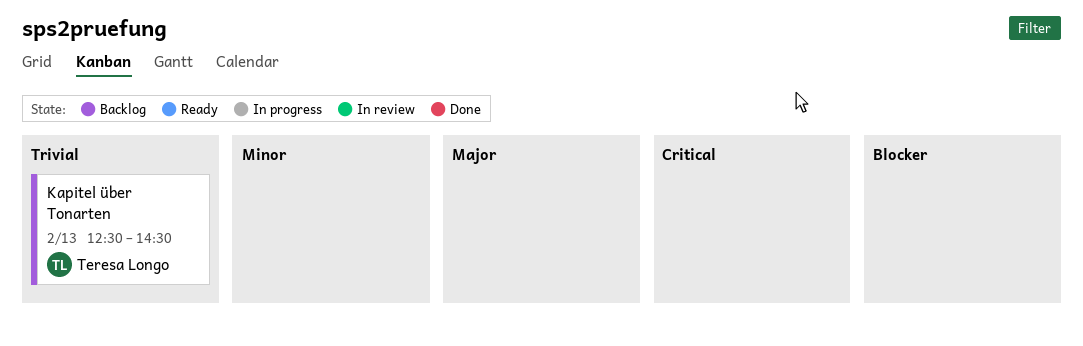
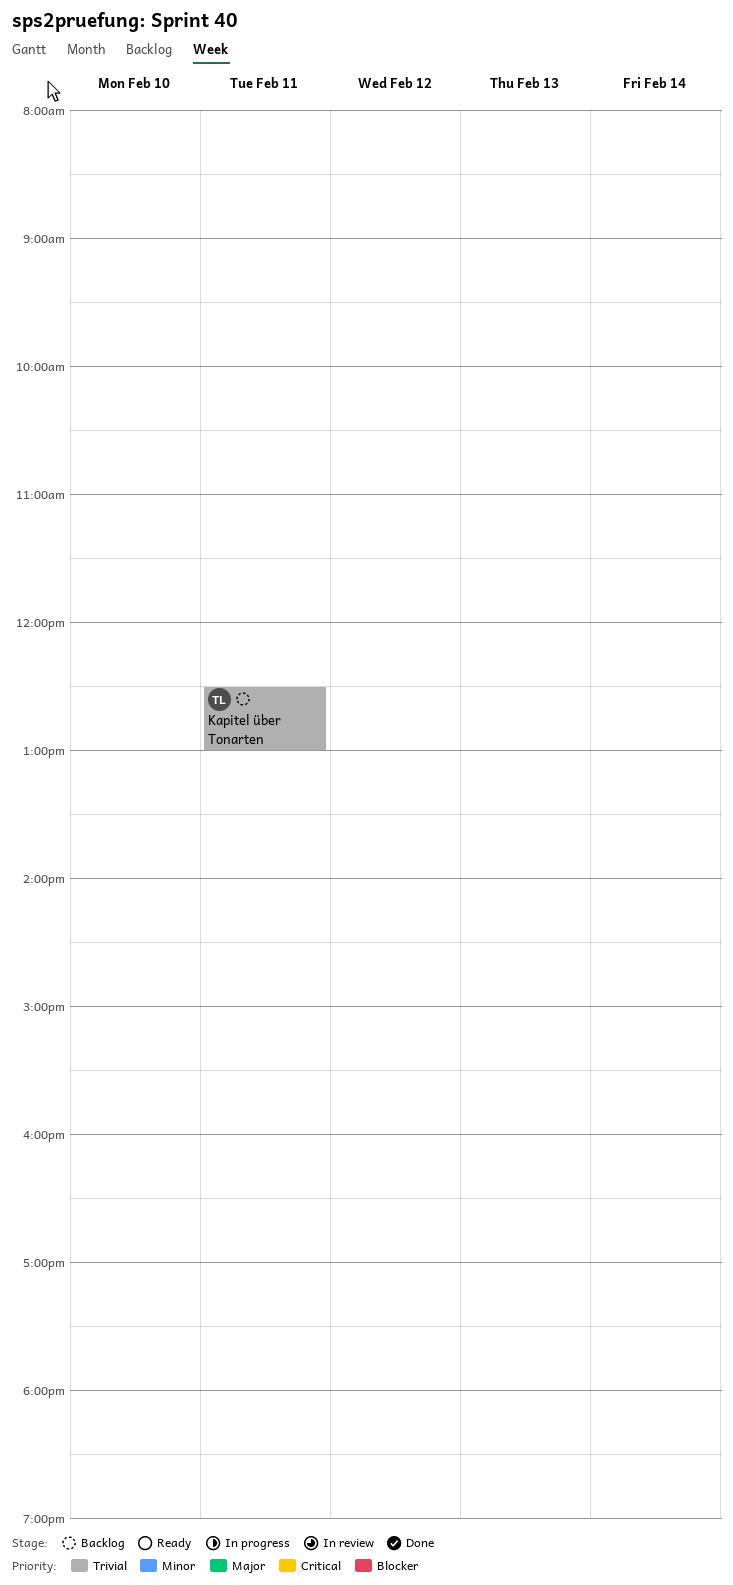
Kapitel über Tonarten, day: Feb 13 -> Feb 11
Kapitel über Tonarten, ends: 14:30 -> 13:00

